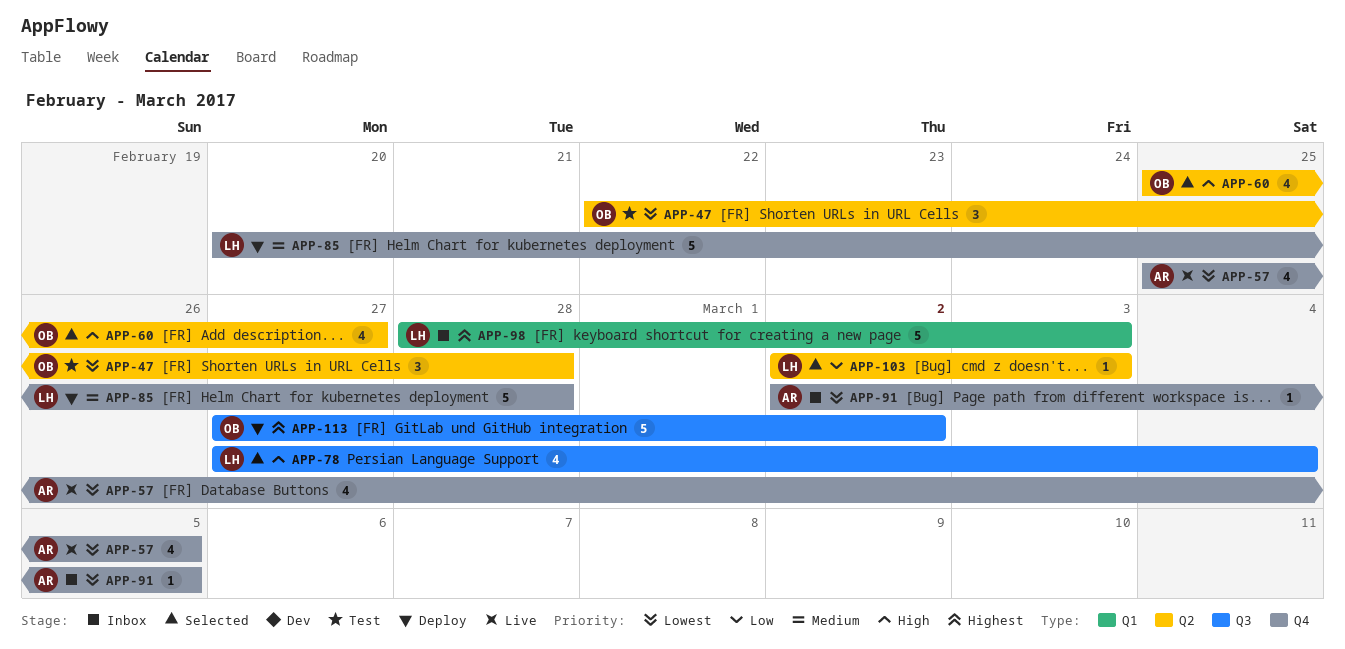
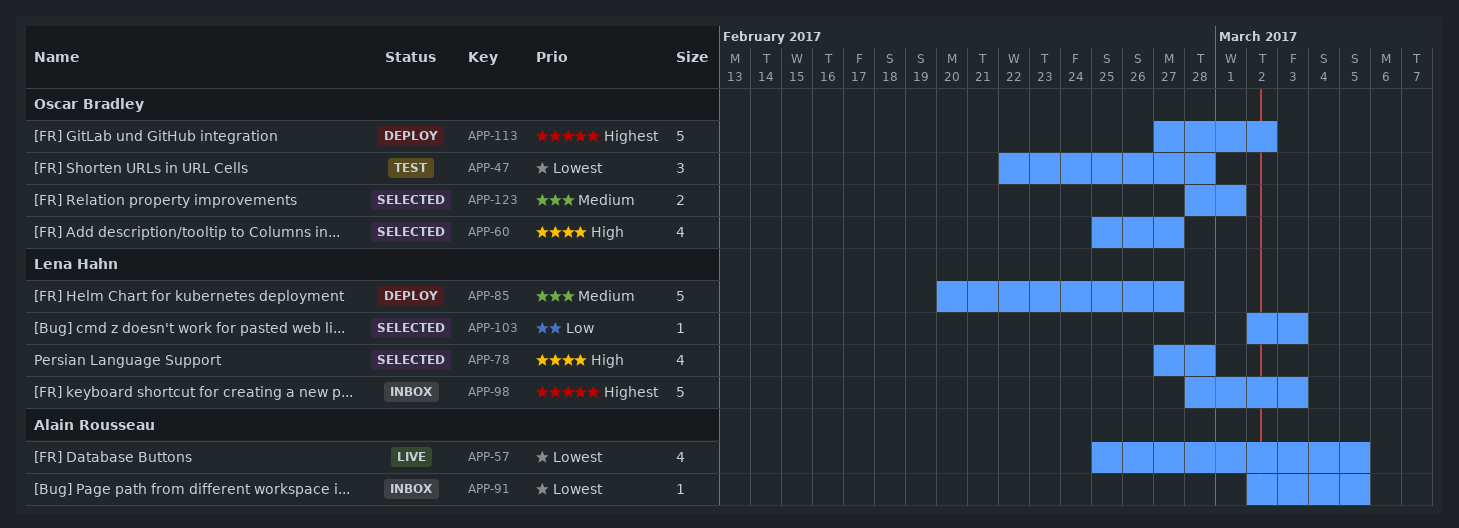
APP-78, due: Mar 4 -> Feb 28
APP-85, due: Feb 28 -> Feb 27
APP-123: none -> present

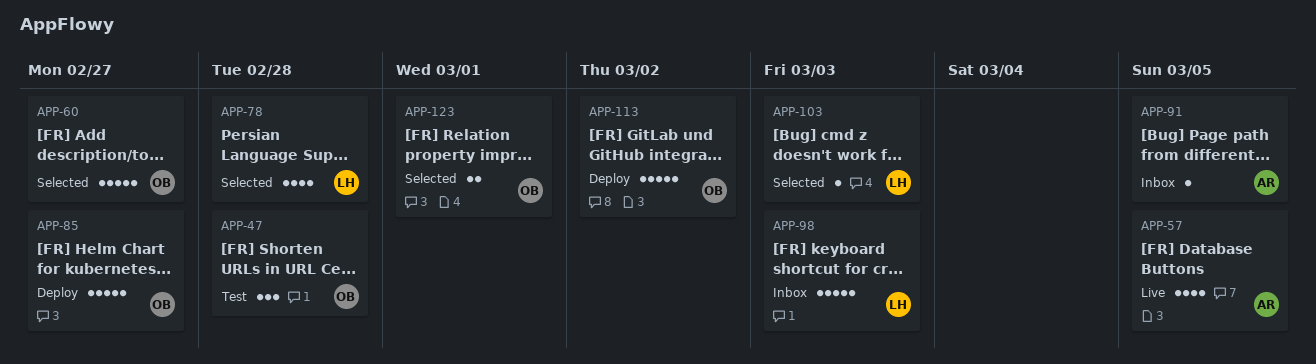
APP-60, estimate: 4 -> 5
APP-85, owner: Lena Hahn -> Oscar Bradley

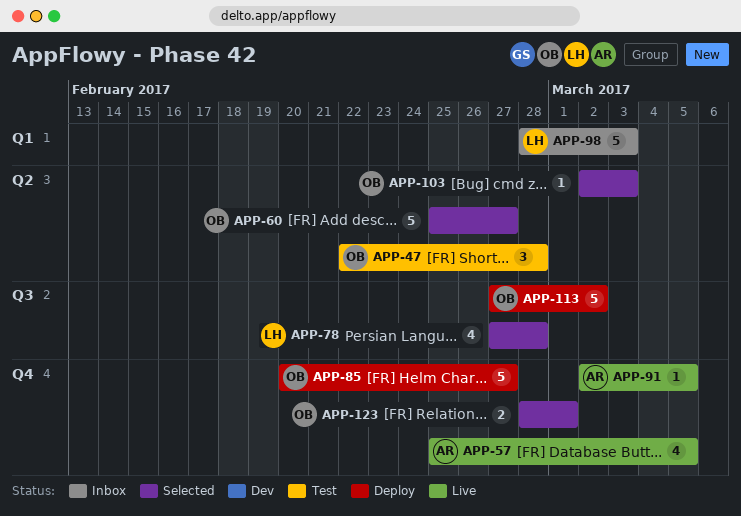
APP-91, status: Inbox -> Live
APP-103, owner: LH -> OB

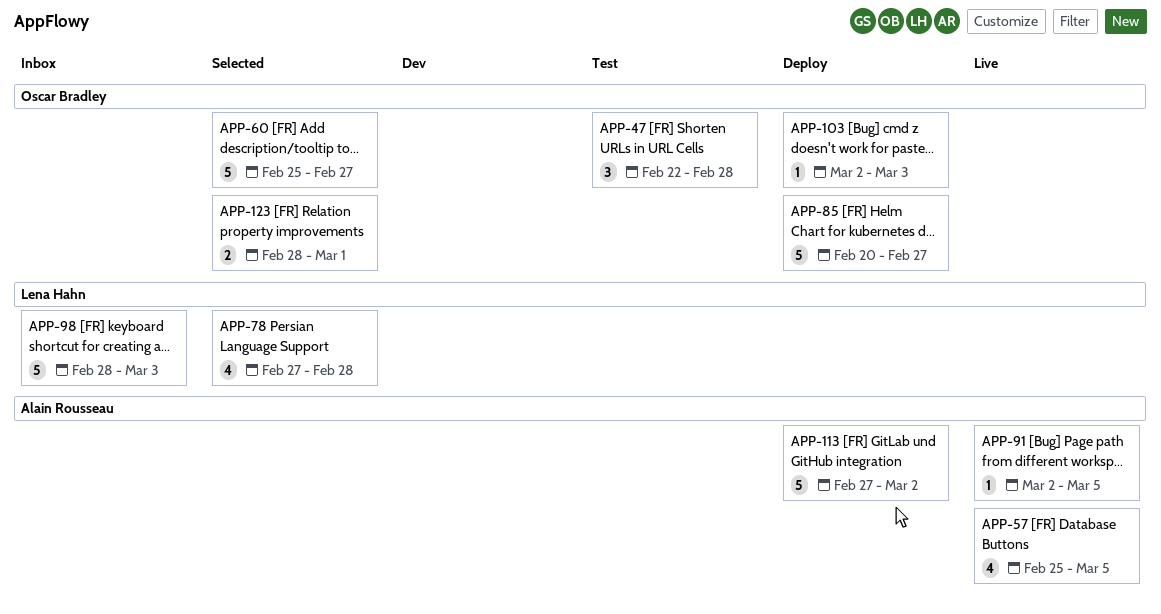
APP-103, status: Selected -> Deploy
APP-113, owner: Oscar Bradley -> Alain Rousseau

